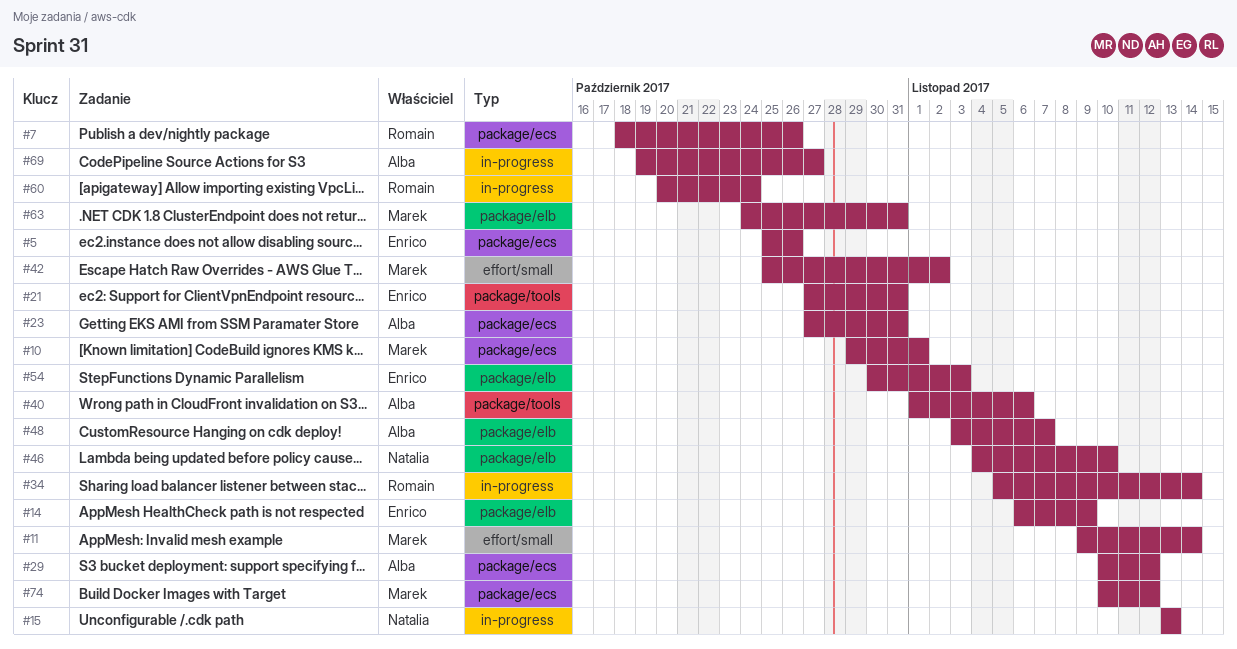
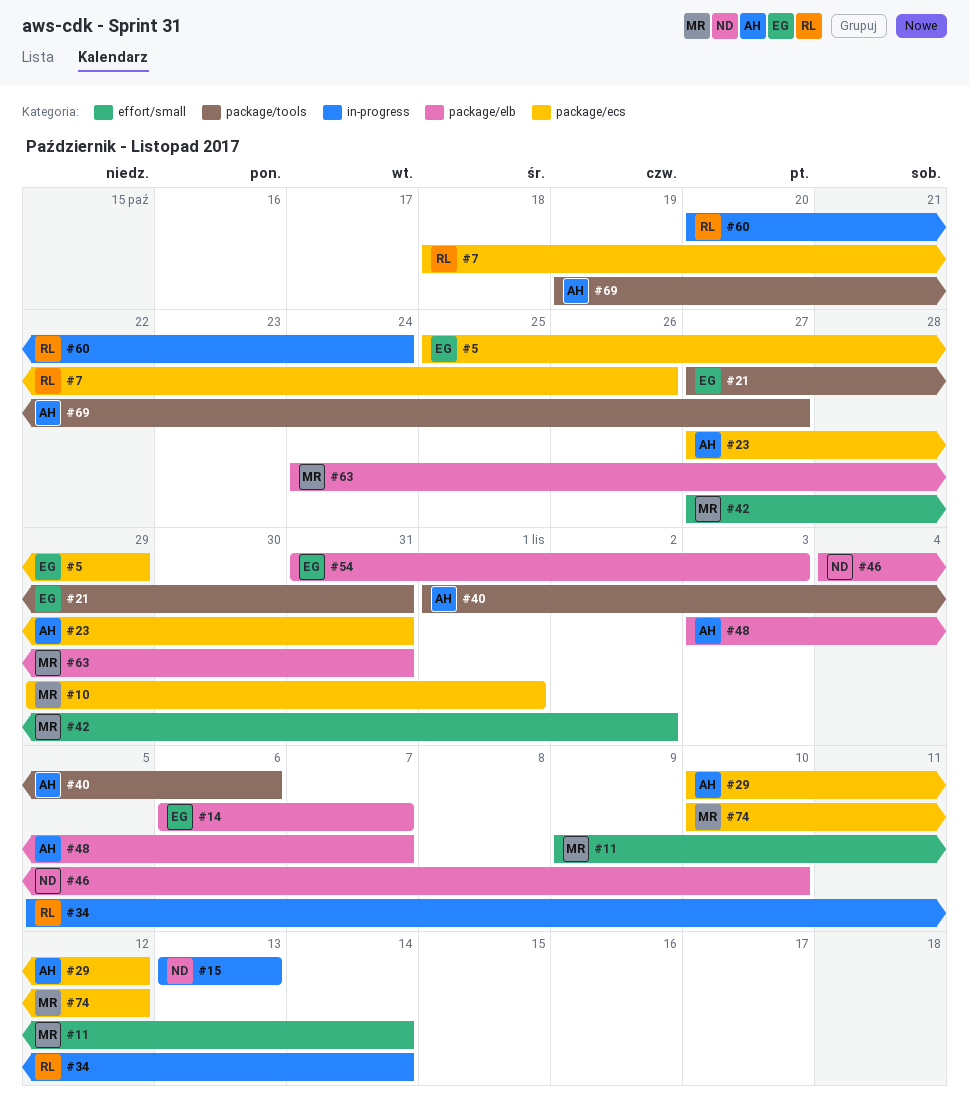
#5, due: Oct 26 -> Oct 29
#14, due: Nov 9 -> Nov 7
#42, start: Oct 25 -> Oct 27
#54, start: Oct 30 -> Oct 31
#69, label: in-progress -> package/tools

